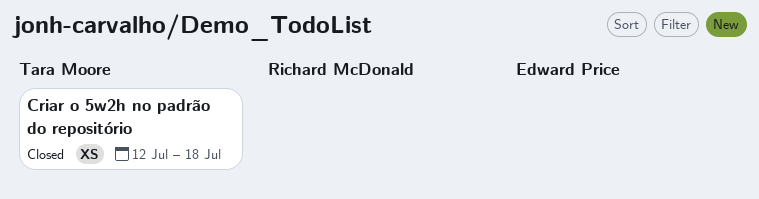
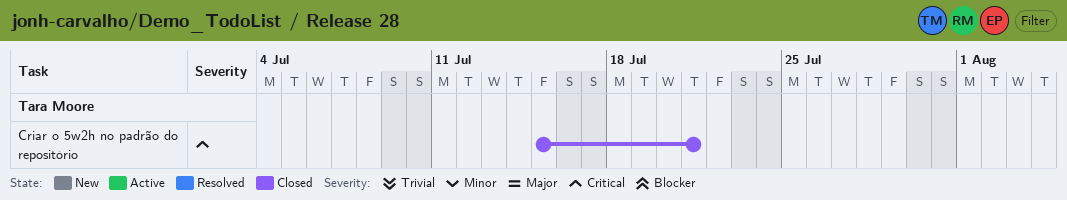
Criar o 5w2h no padrão do repositório, start: Jul 12 -> Jul 15
Criar o 5w2h no padrão do repositório, due: Jul 18 -> Jul 21

